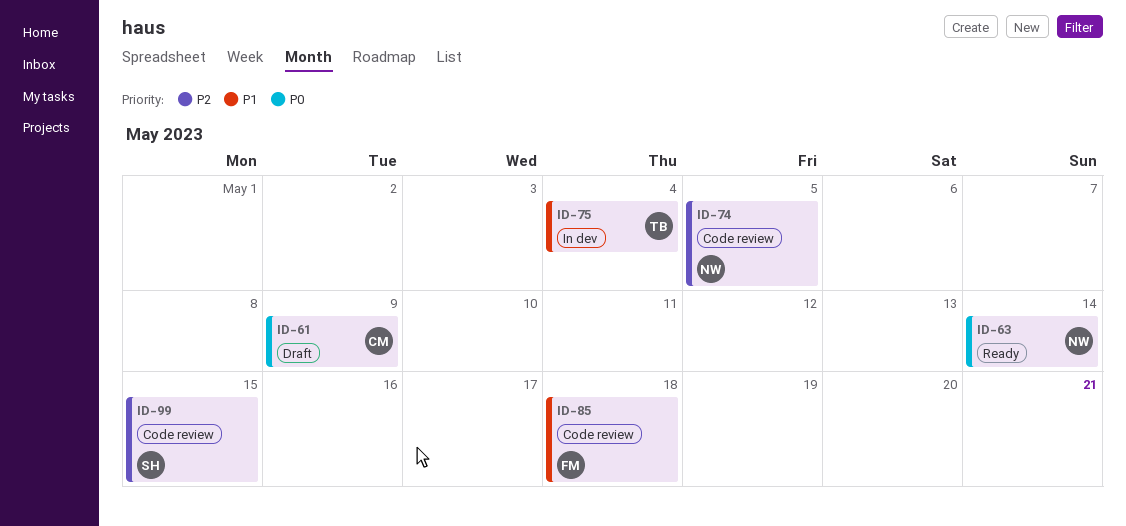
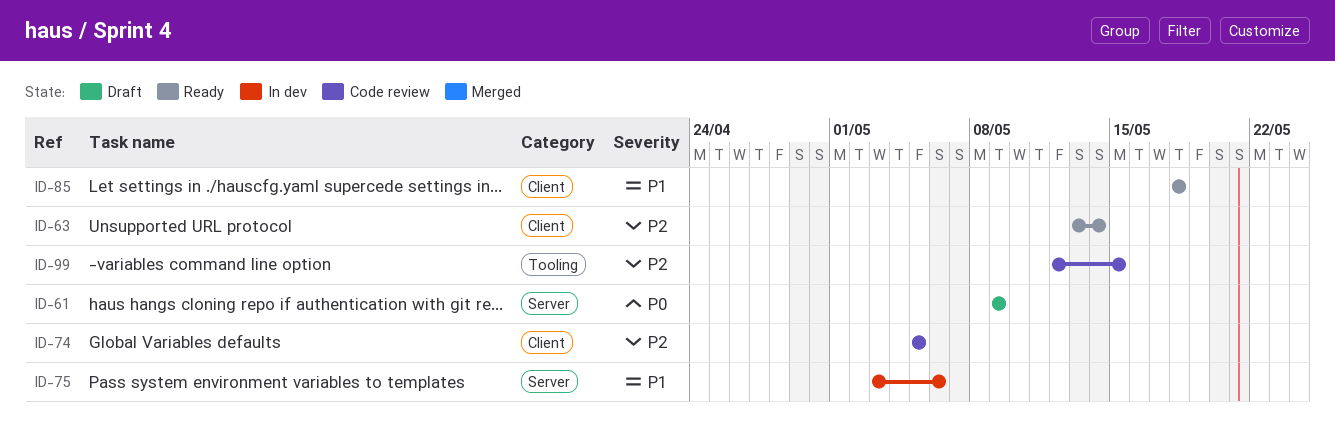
ID-63, priority: P0 -> P2
ID-75, due: May 4 -> May 6
ID-85, status: Code review -> Ready

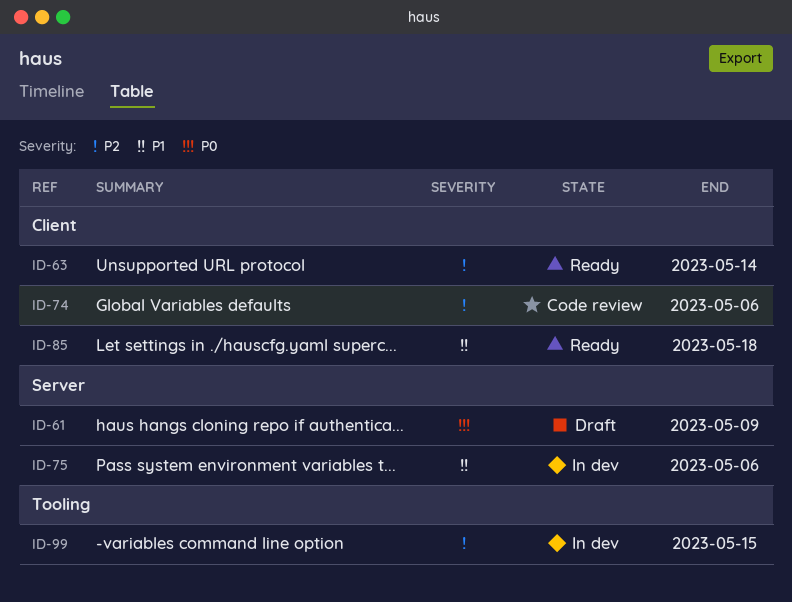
ID-74, due: May 5 -> May 6
ID-99, status: Code review -> In dev

